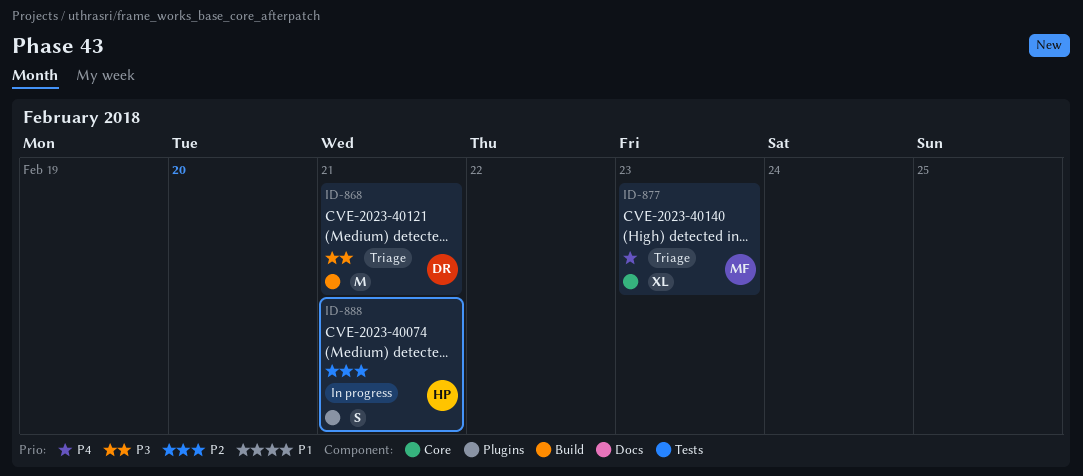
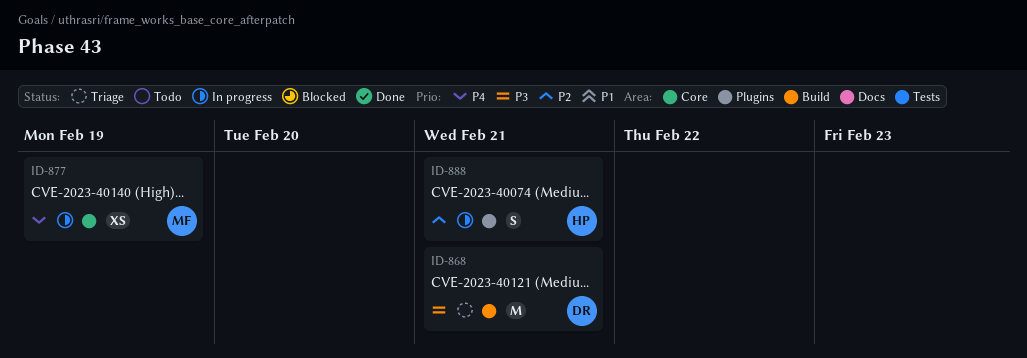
ID-877, status: Triage -> In progress
ID-877, estimate: XL -> XS
ID-877, due: Feb 23 -> Feb 19

